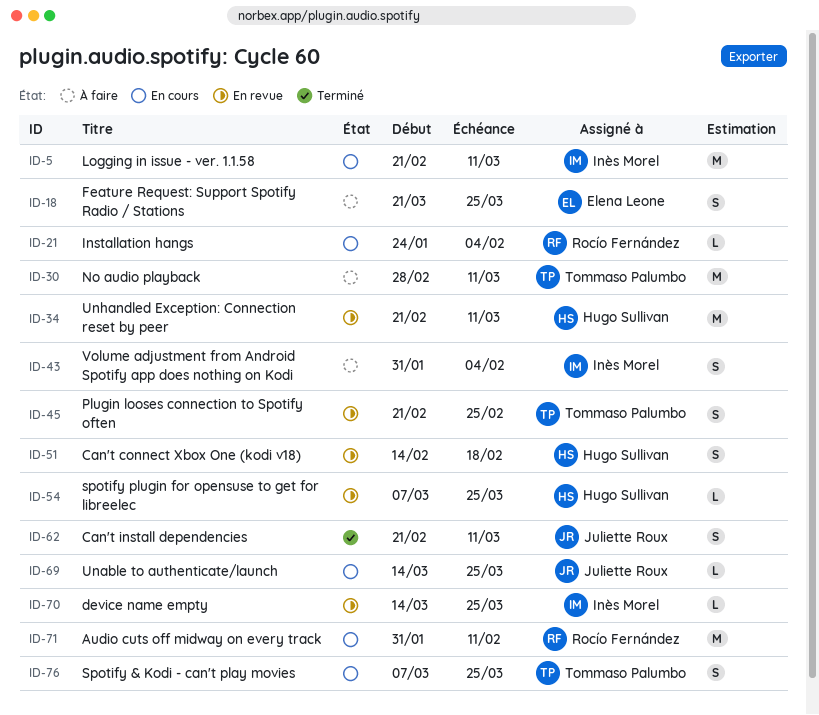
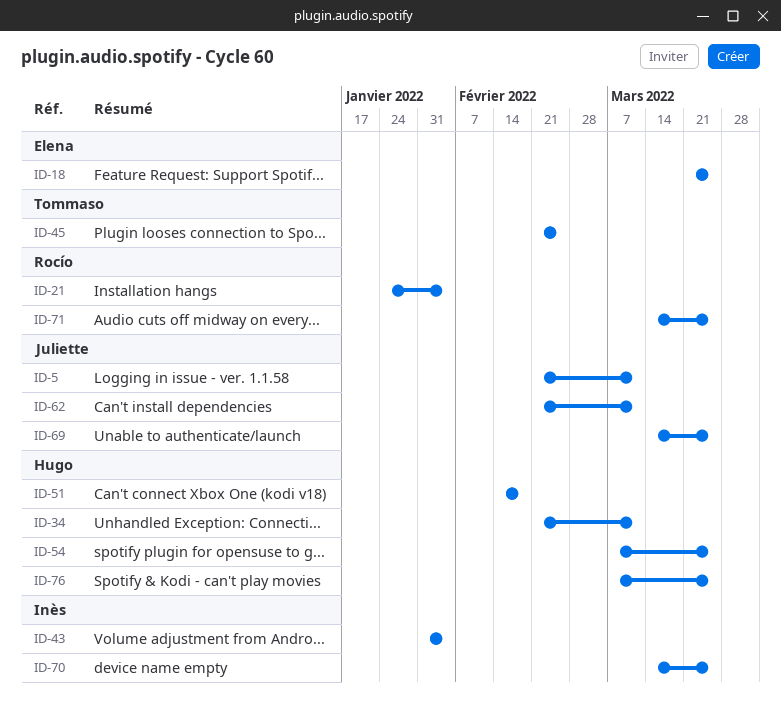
ID-5, owner: Inès Morel -> Juliette Roux
ID-30: present -> none
ID-71, start: Jan 31 -> Mar 14
ID-71, due: Feb 11 -> Mar 25
ID-76, owner: Tommaso Palumbo -> Hugo Sullivan

